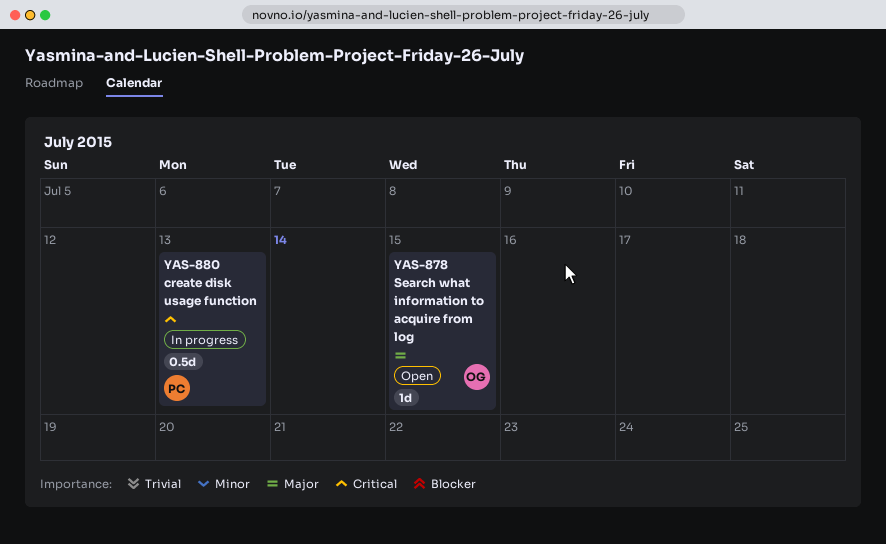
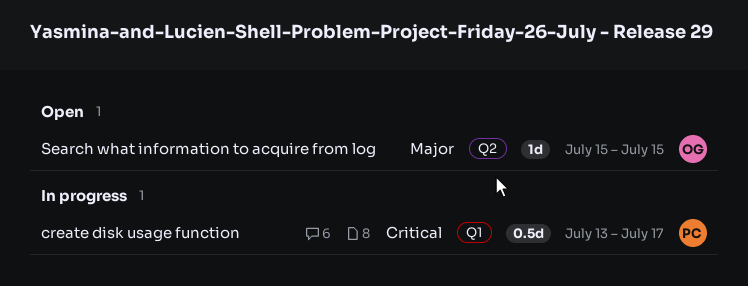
create disk usage function, due: Jul 13 -> Jul 17

